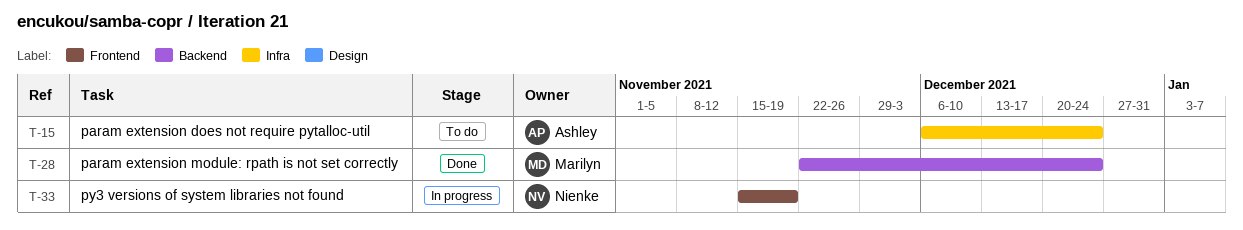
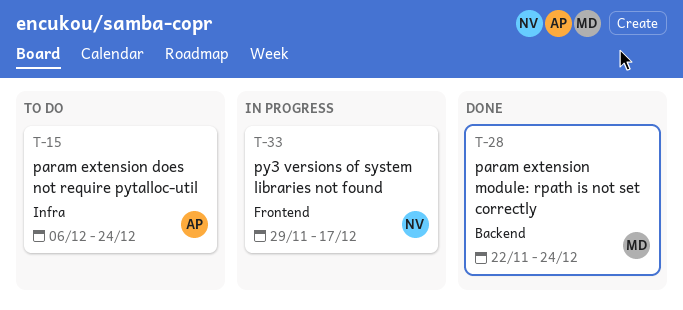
T-33, start: Nov 15 -> Nov 29
T-33, due: Nov 19 -> Dec 17

